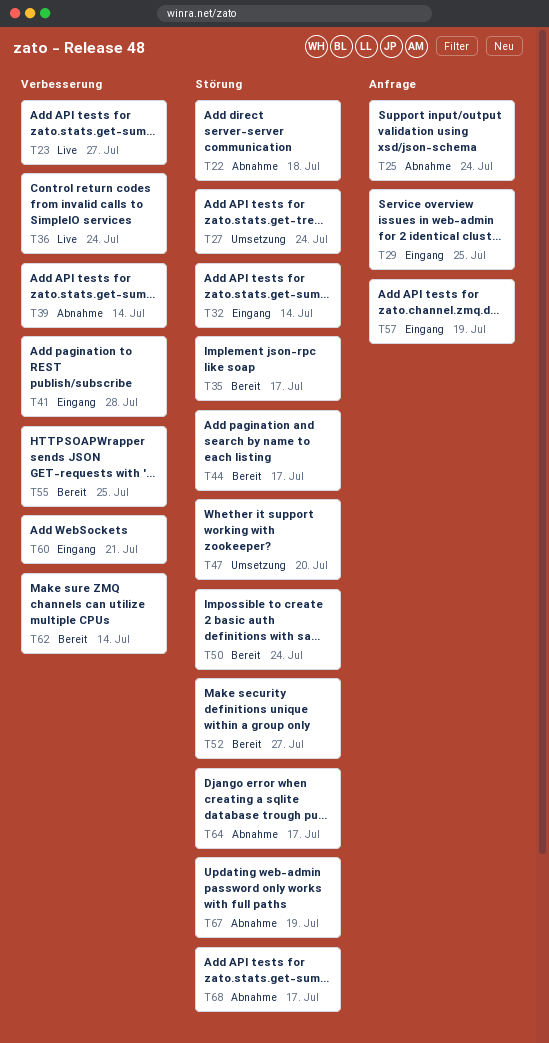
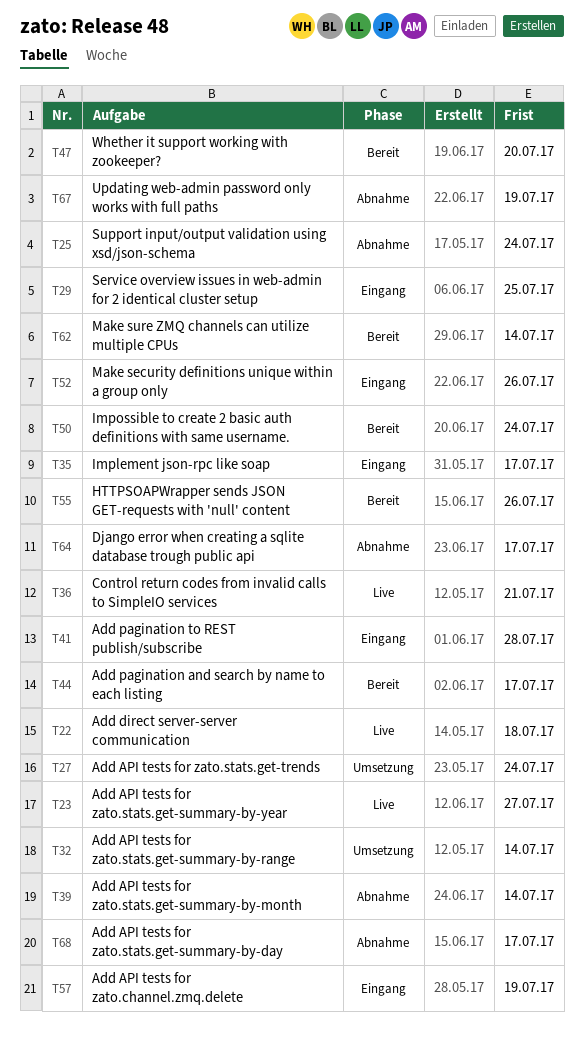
T22, status: Abnahme -> Live
T32, status: Eingang -> Umsetzung
T35, status: Bereit -> Eingang
T36, due: Jul 24 -> Jul 21
T47, status: Umsetzung -> Bereit
T52, status: Bereit -> Eingang
T52, due: Jul 27 -> Jul 26
T55, due: Jul 25 -> Jul 26
T60: present -> none

